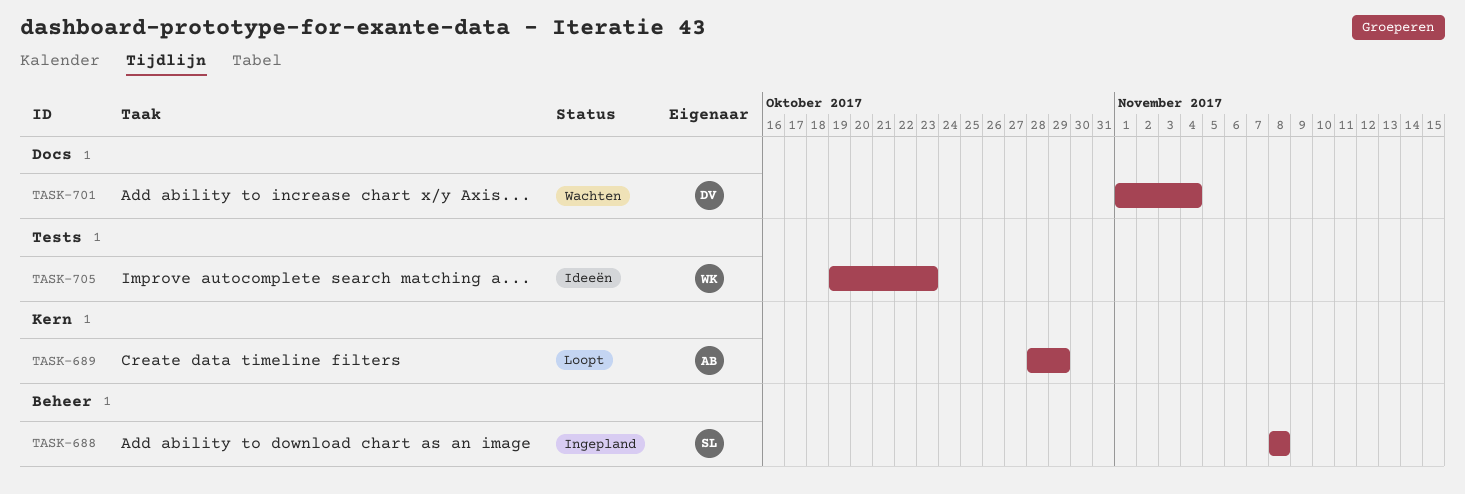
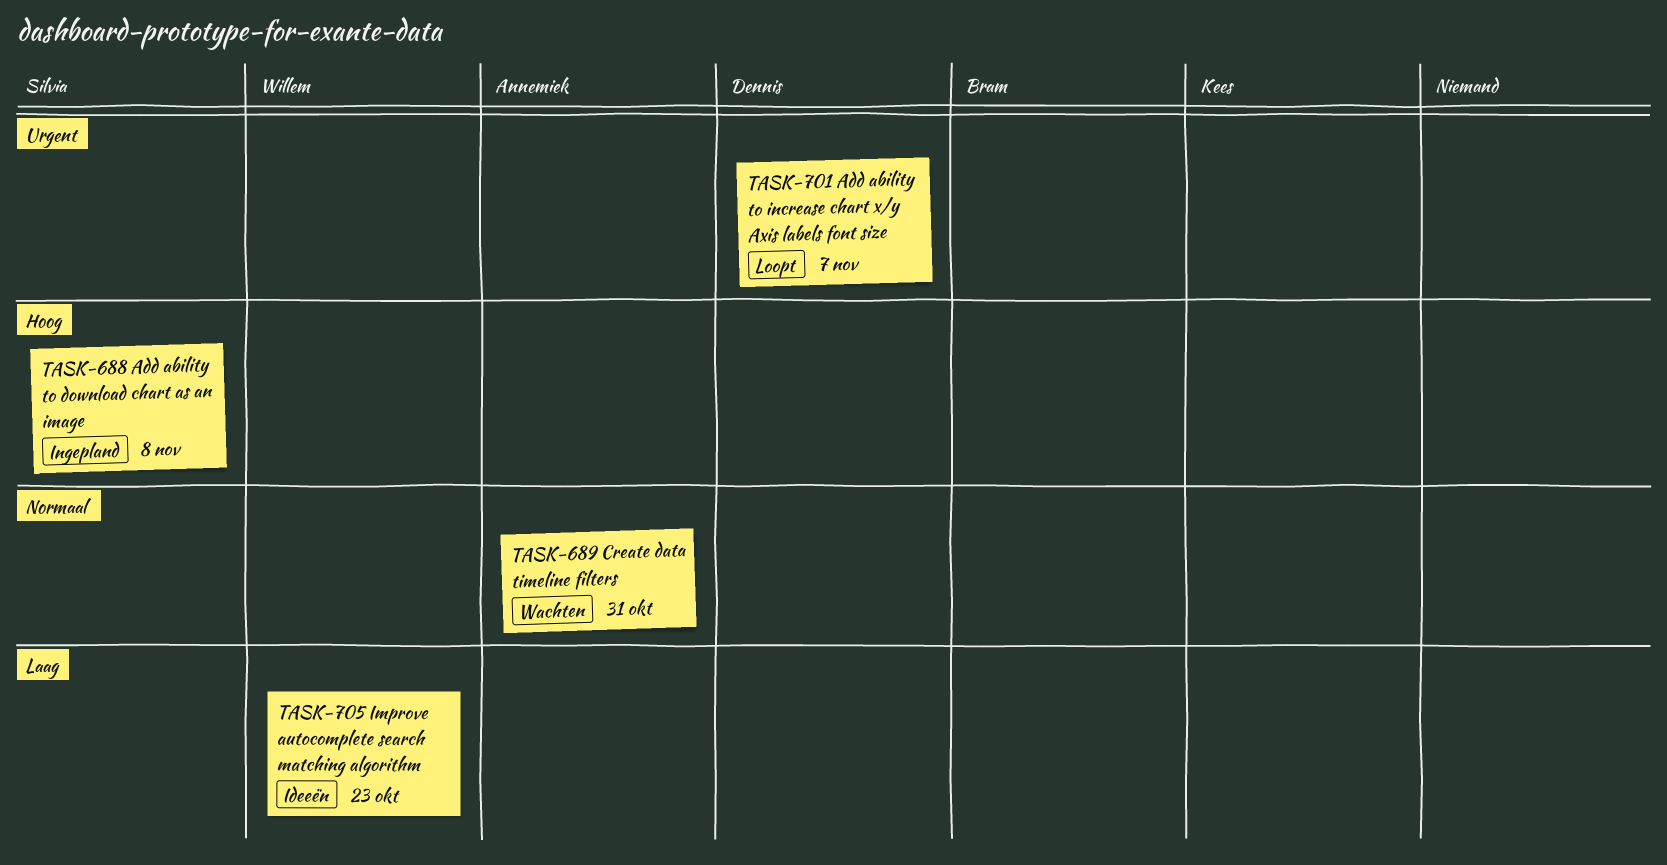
TASK-689, status: Loopt -> Wachten
TASK-689, due: Oct 29 -> Oct 31
TASK-701, status: Wachten -> Loopt
TASK-701, due: Nov 4 -> Nov 7

